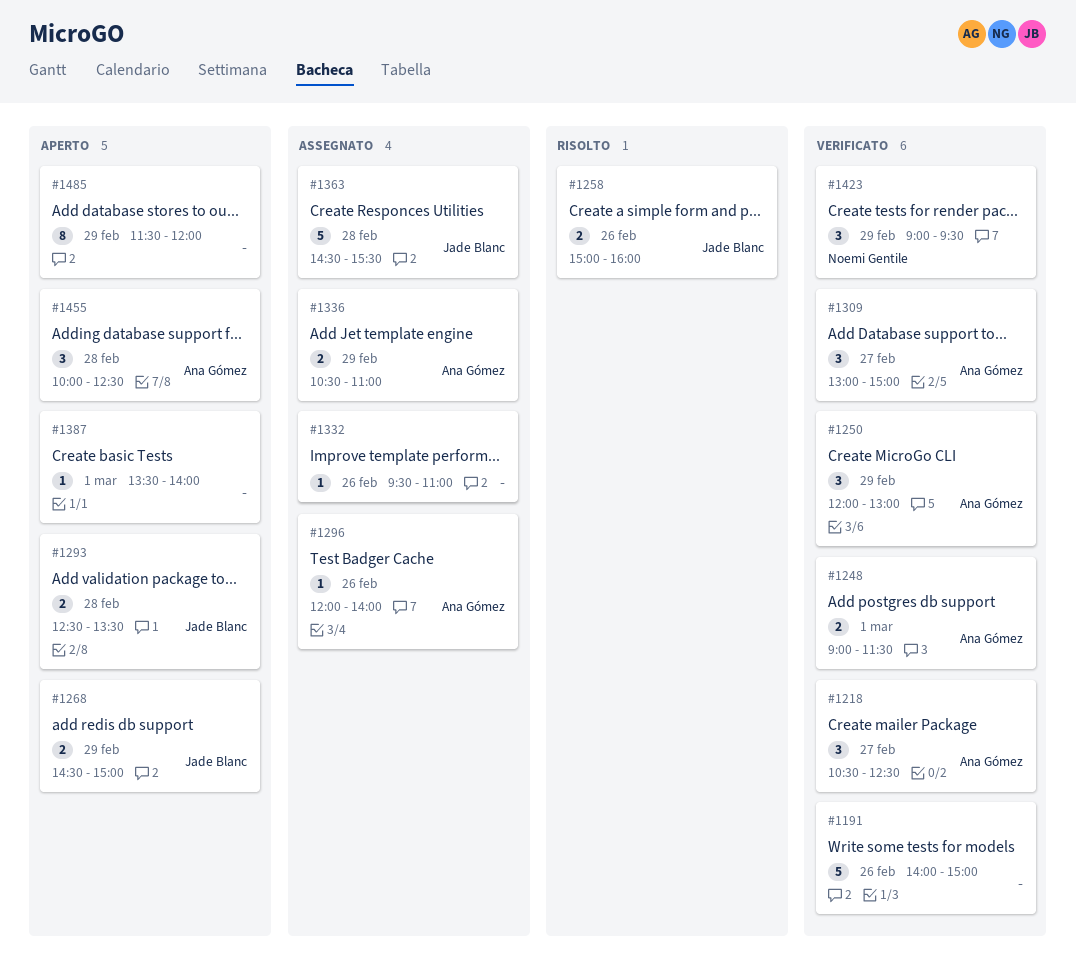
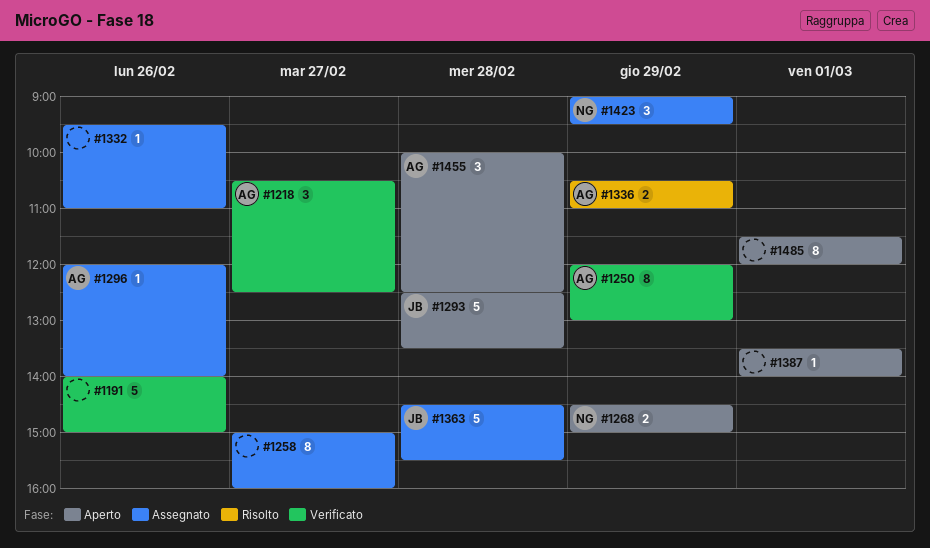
#1248: present -> none
#1250, estimate: 3 -> 8
#1258, status: Risolto -> Assegnato
#1258, owner: Jade Blanc -> none
#1258, estimate: 2 -> 8
#1258, day: Feb 26 -> Feb 27
#1268, owner: Jade Blanc -> Noemi Gentile
#1293, estimate: 2 -> 5
#1309: present -> none
#1336, status: Assegnato -> Risolto
#1423, status: Verificato -> Assegnato
#1485, day: Feb 29 -> Mar 1

